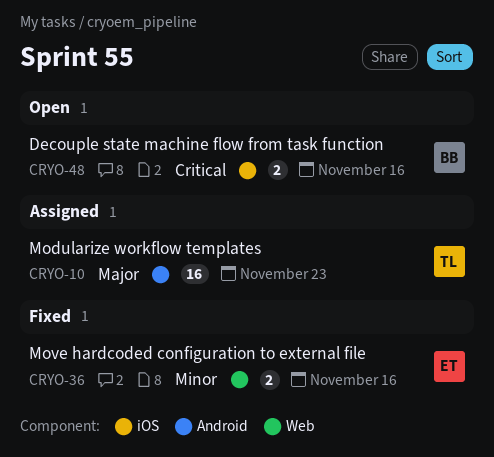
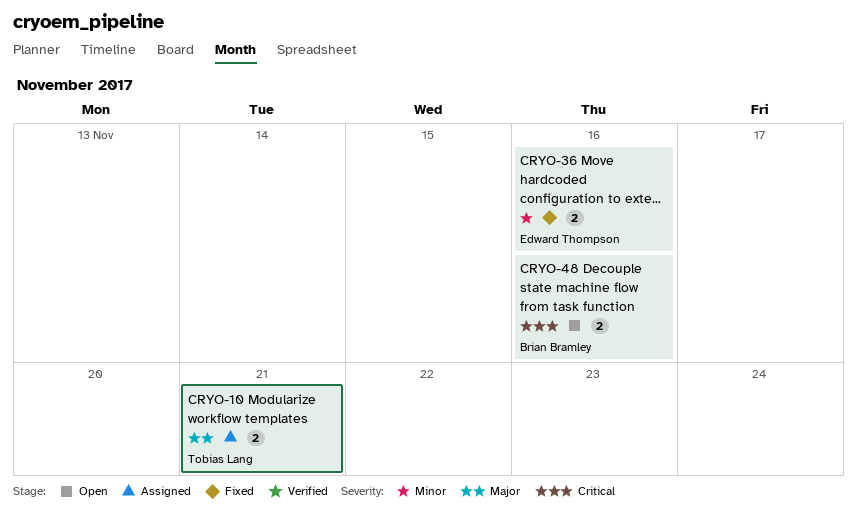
CRYO-10, estimate: 16 -> 2
CRYO-10, due: Nov 23 -> Nov 21

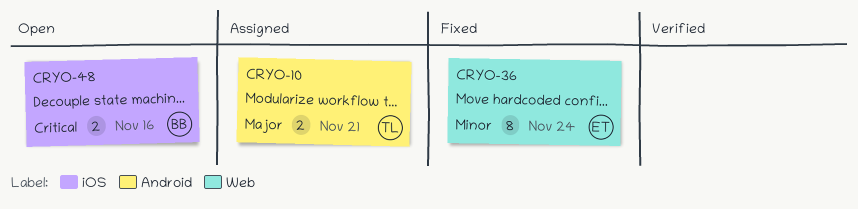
CRYO-36, estimate: 2 -> 8
CRYO-36, due: Nov 16 -> Nov 24

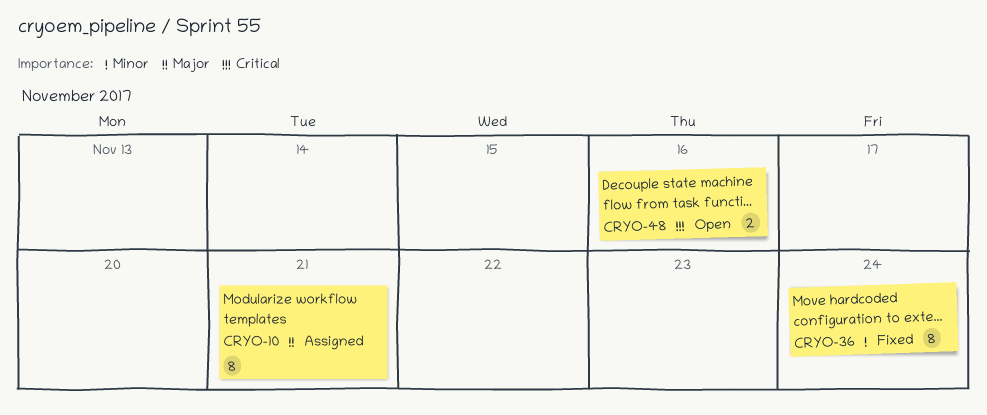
CRYO-10, estimate: 2 -> 8

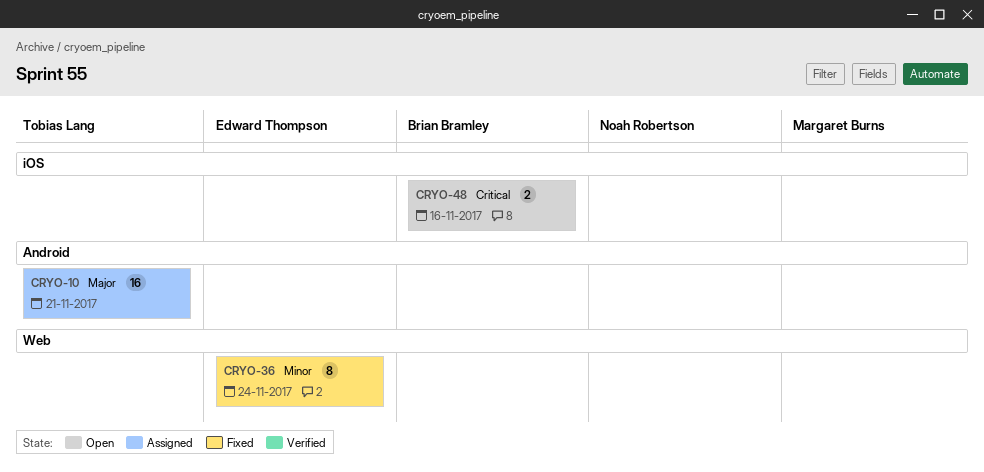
CRYO-10, estimate: 8 -> 16

